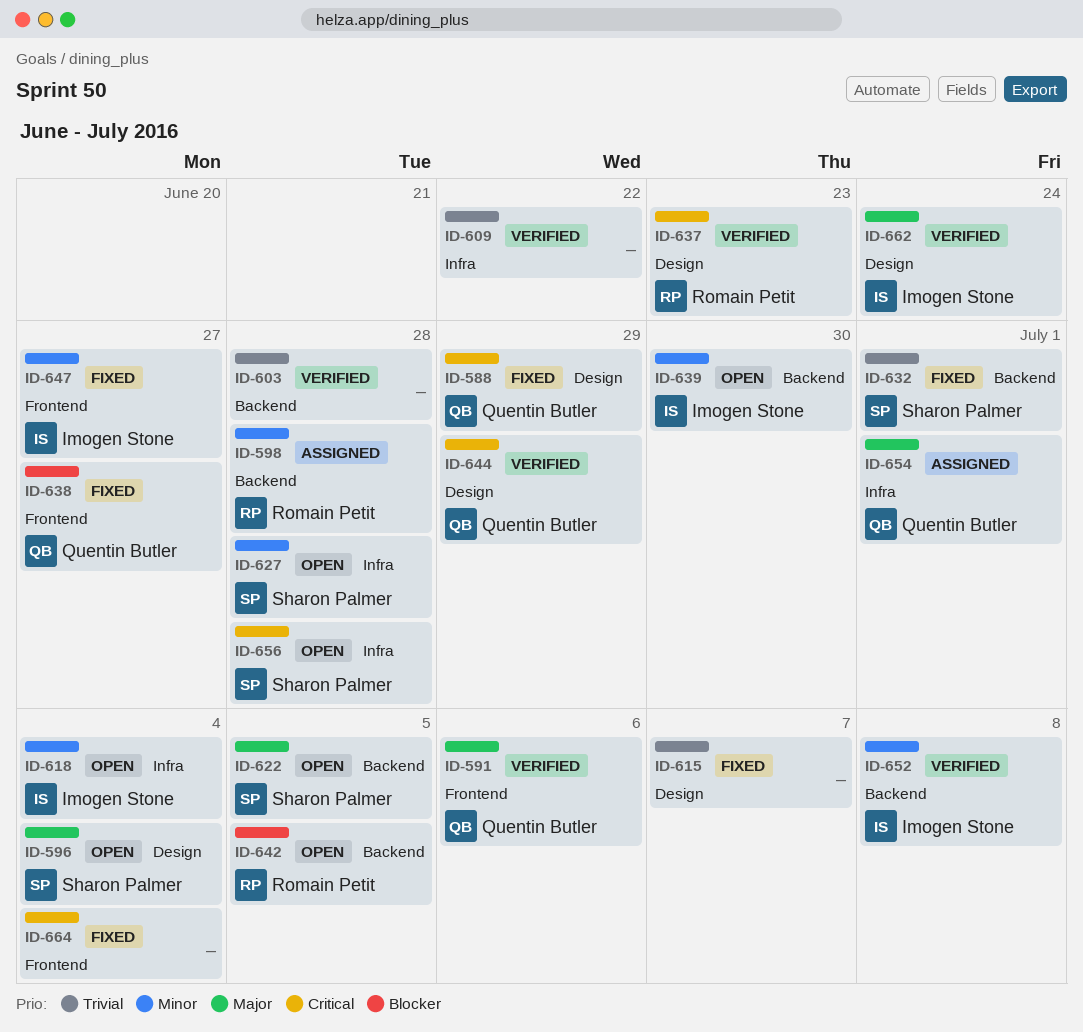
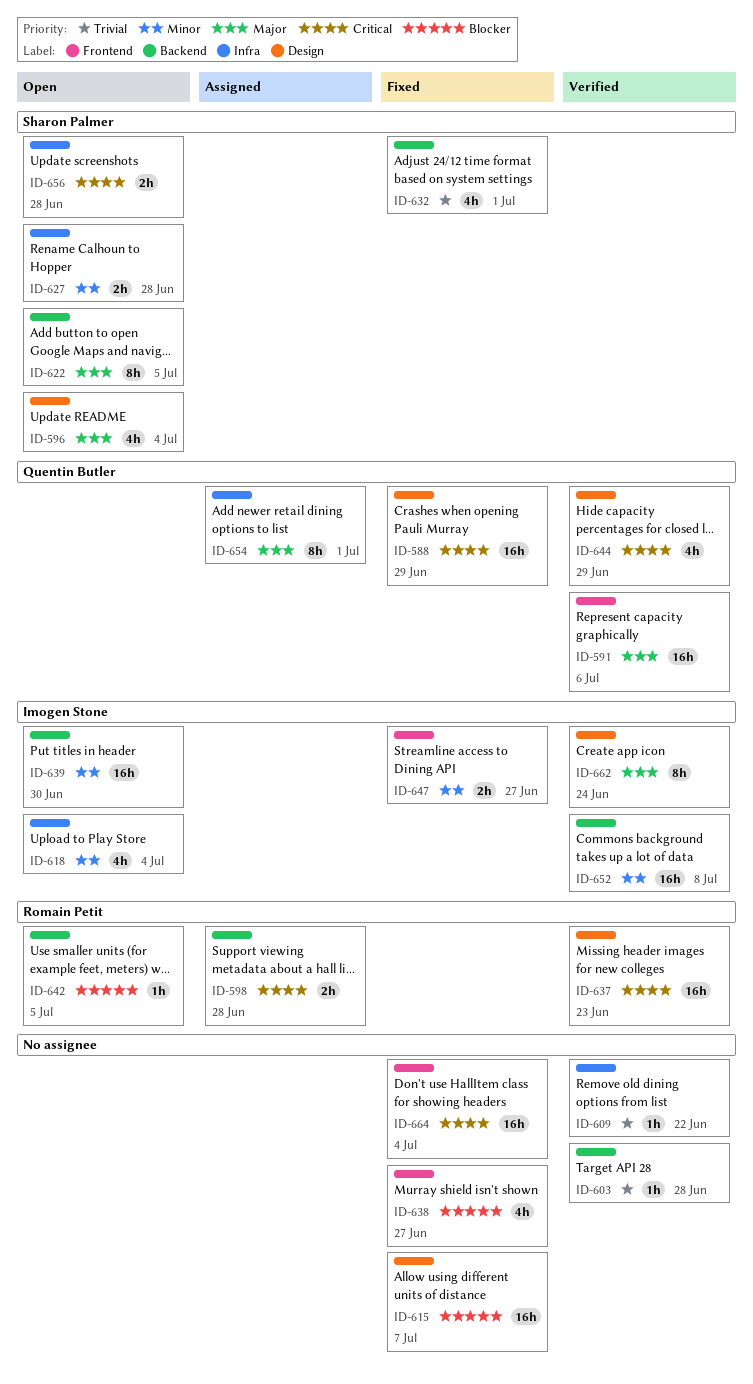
ID-598, priority: Minor -> Critical
ID-615, priority: Trivial -> Blocker
ID-638, owner: Quentin Butler -> none

